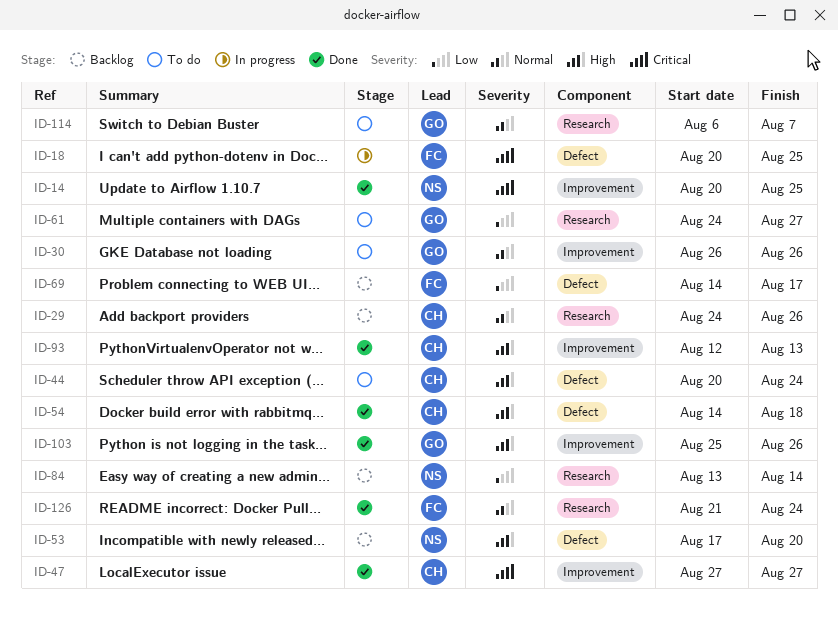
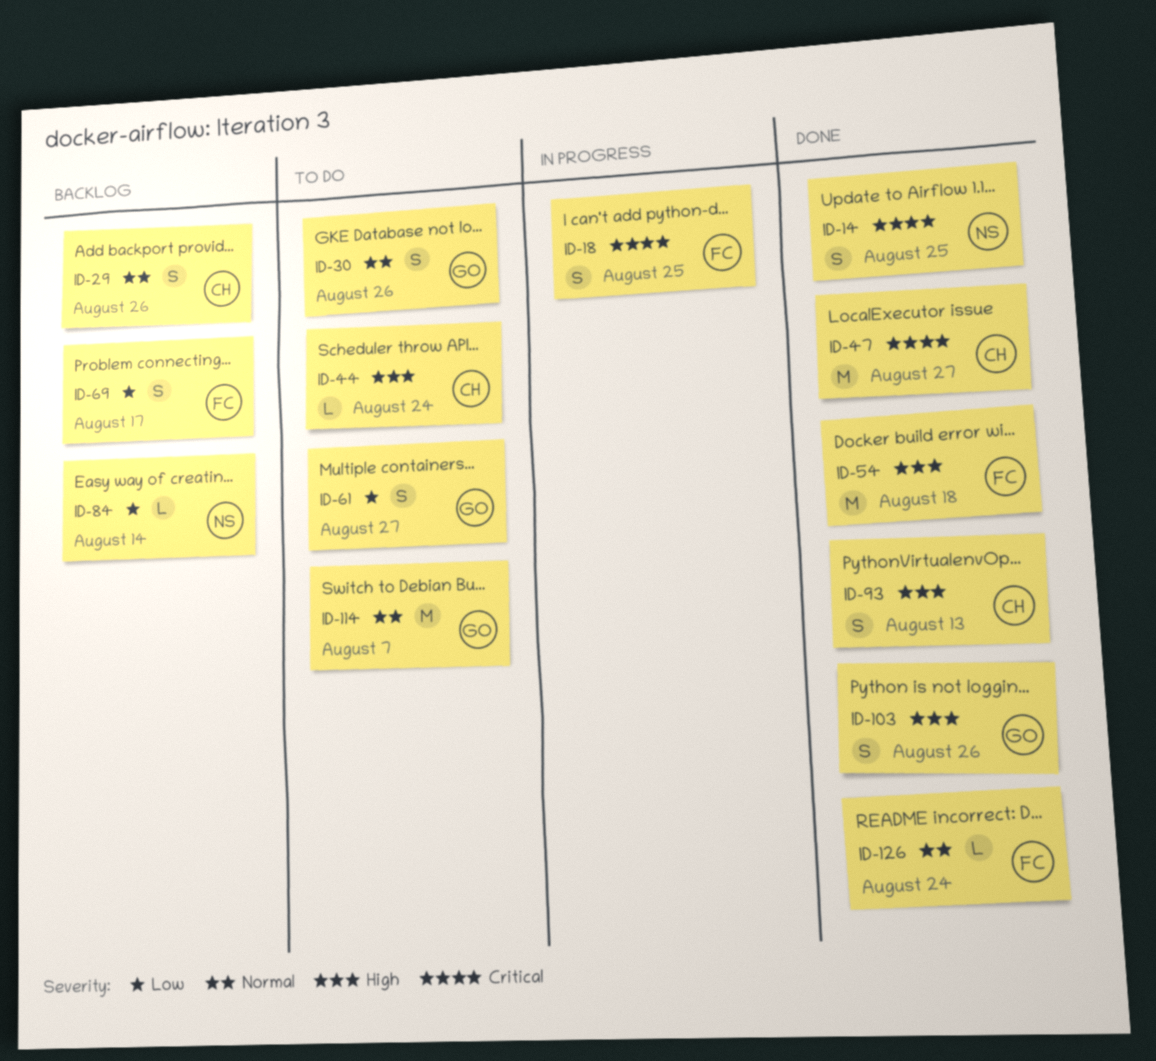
ID-53: present -> none
ID-54, owner: CH -> FC

